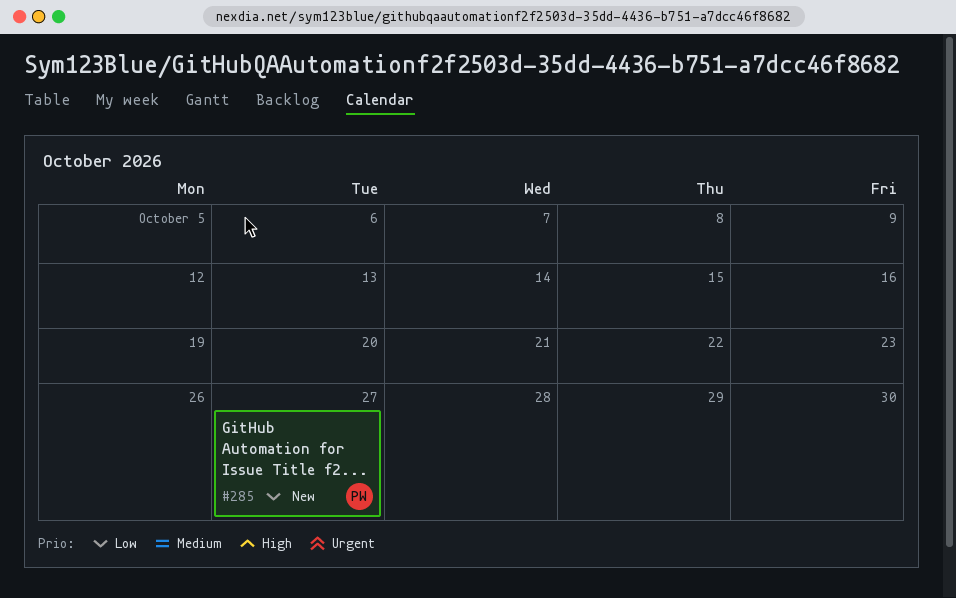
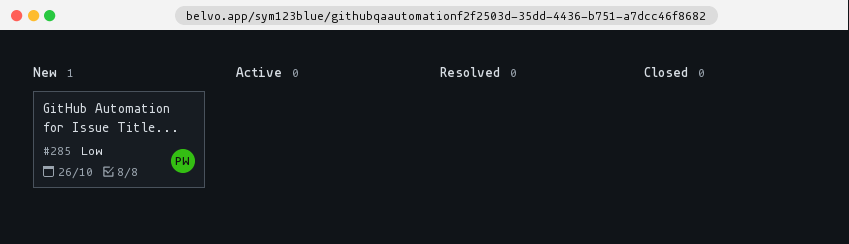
#285, due: Oct 27 -> Oct 26

